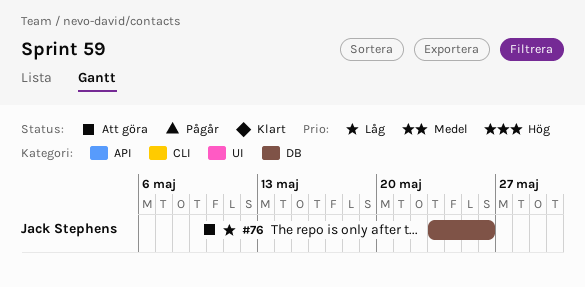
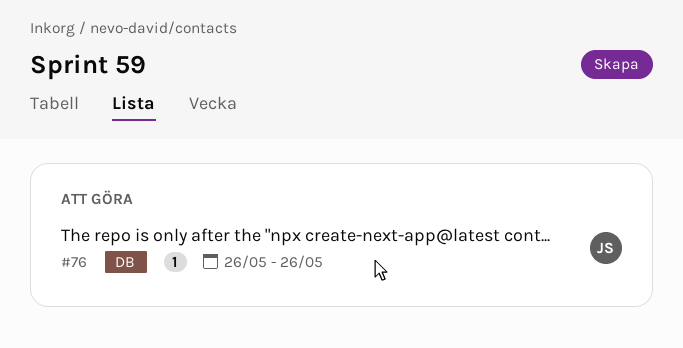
#76, start: May 23 -> May 26

